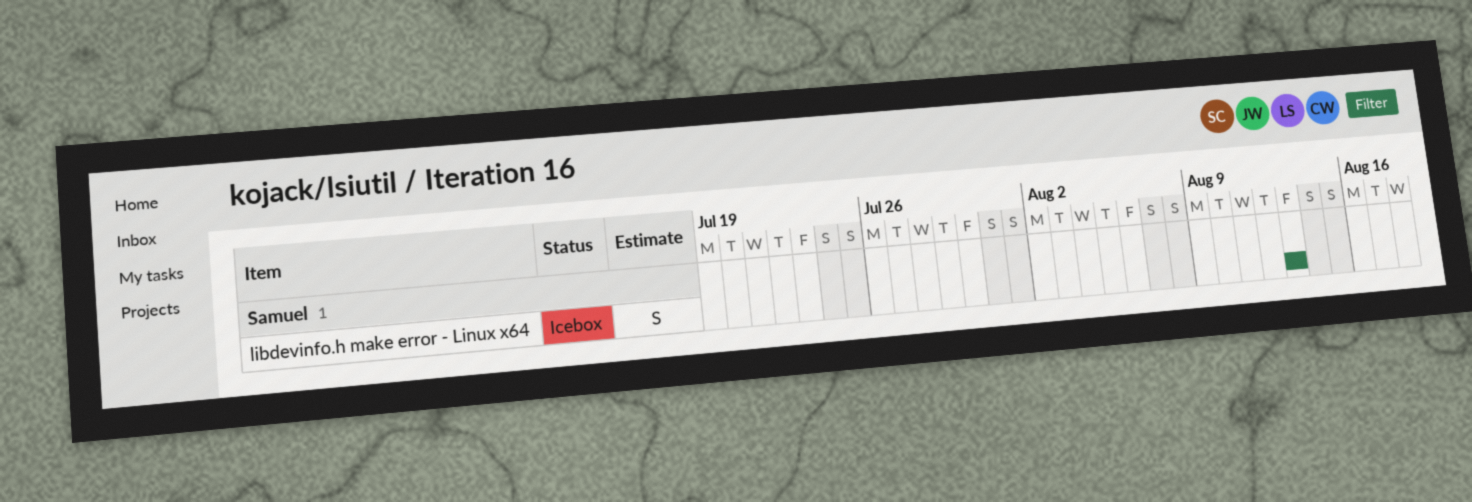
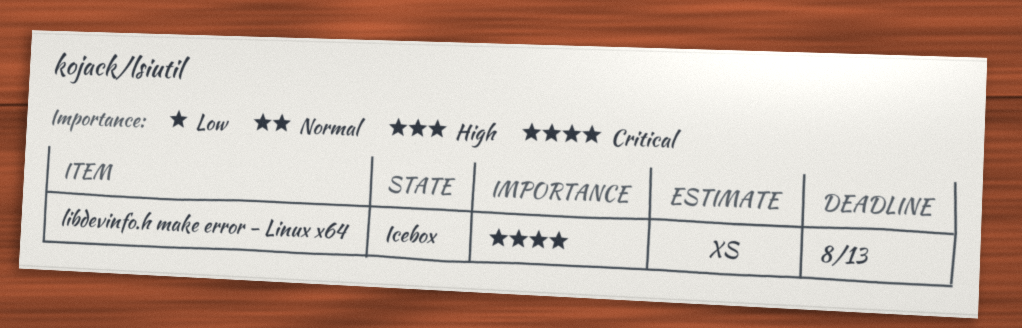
libdevinfo.h make error - Linux x64, estimate: S -> XS

